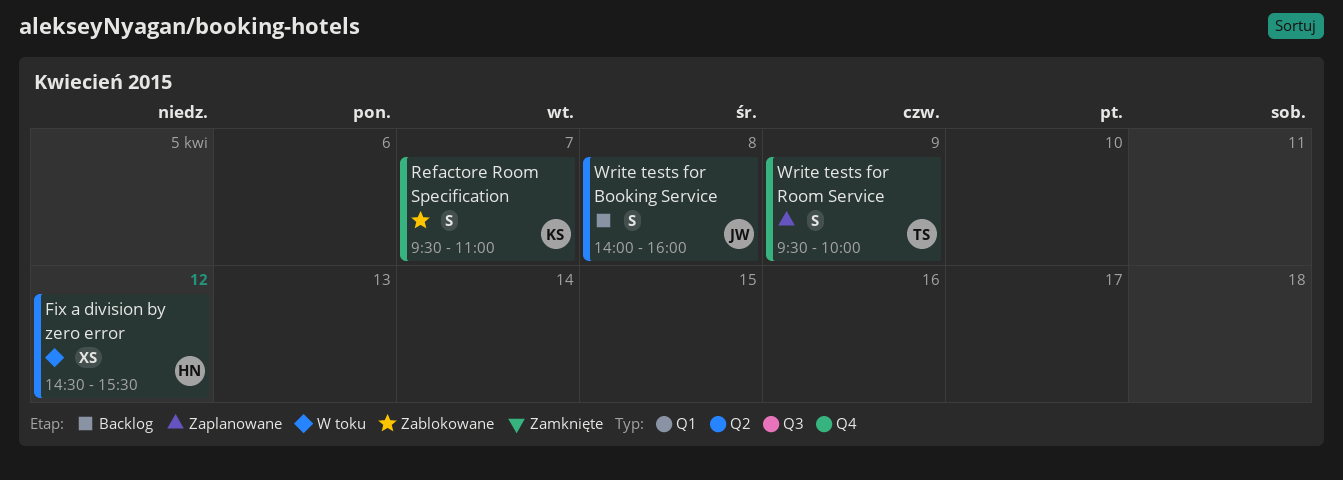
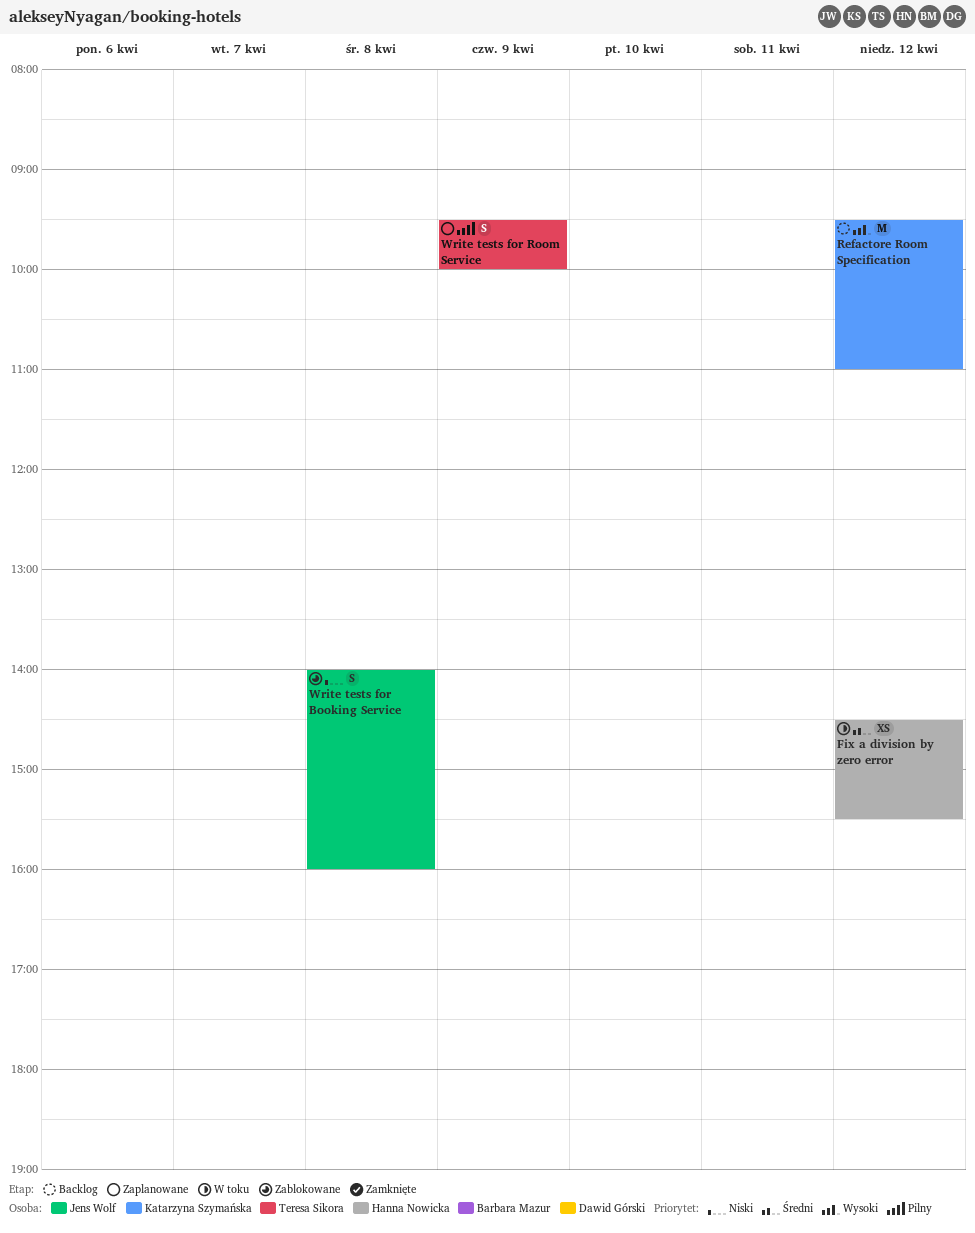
Refactore Room Specification, status: Zablokowane -> Backlog
Refactore Room Specification, estimate: S -> M
Refactore Room Specification, day: Apr 7 -> Apr 12
Write tests for Booking Service, status: Backlog -> Zablokowane

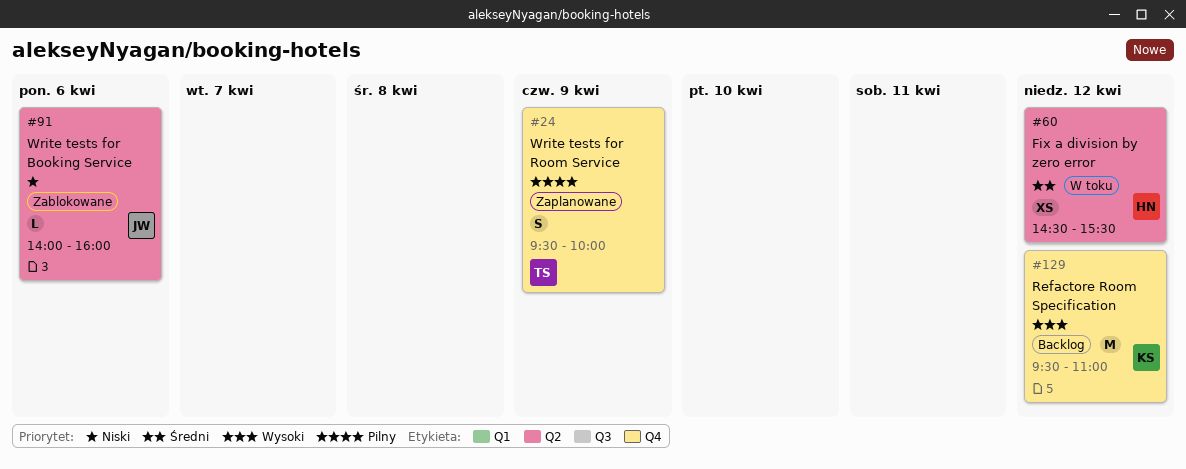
Write tests for Booking Service, estimate: S -> L
Write tests for Booking Service, day: Apr 8 -> Apr 6

